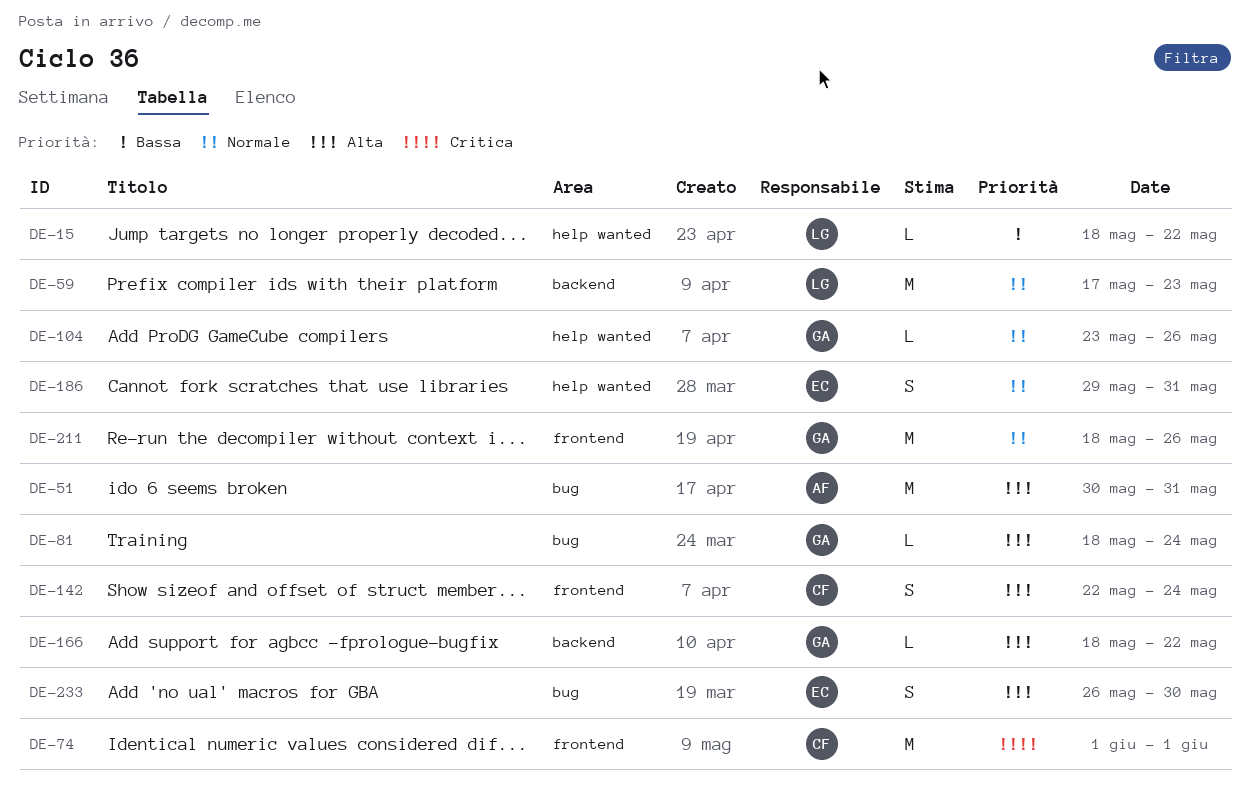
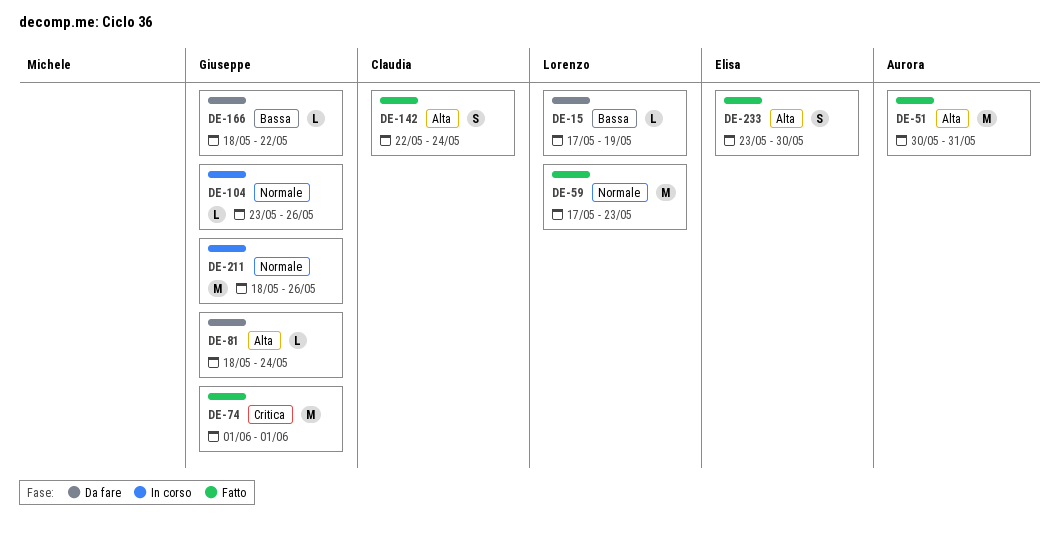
DE-15, start: May 18 -> May 17
DE-15, due: May 22 -> May 19
DE-74, owner: Claudia -> Giuseppe
DE-166, priority: Alta -> Bassa
DE-186: present -> none
DE-233, start: May 26 -> May 23

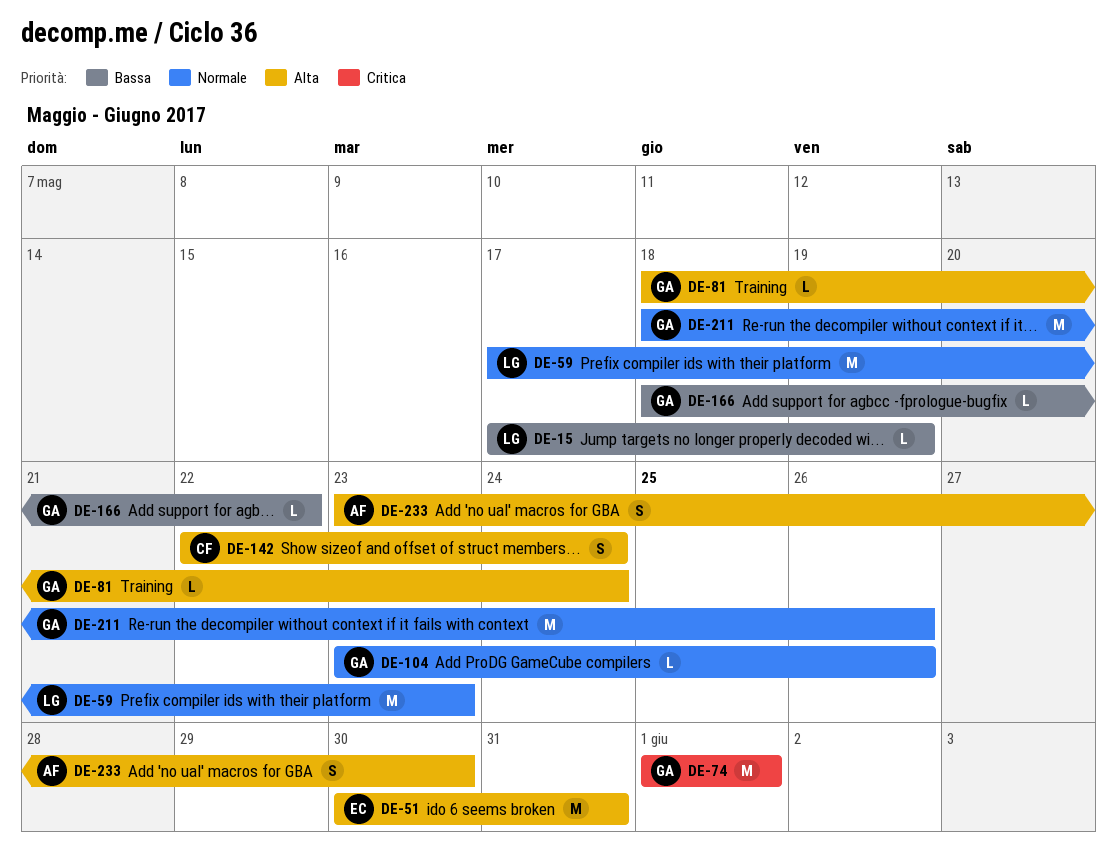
DE-51, owner: Aurora -> Elisa
DE-233, owner: Elisa -> Aurora

